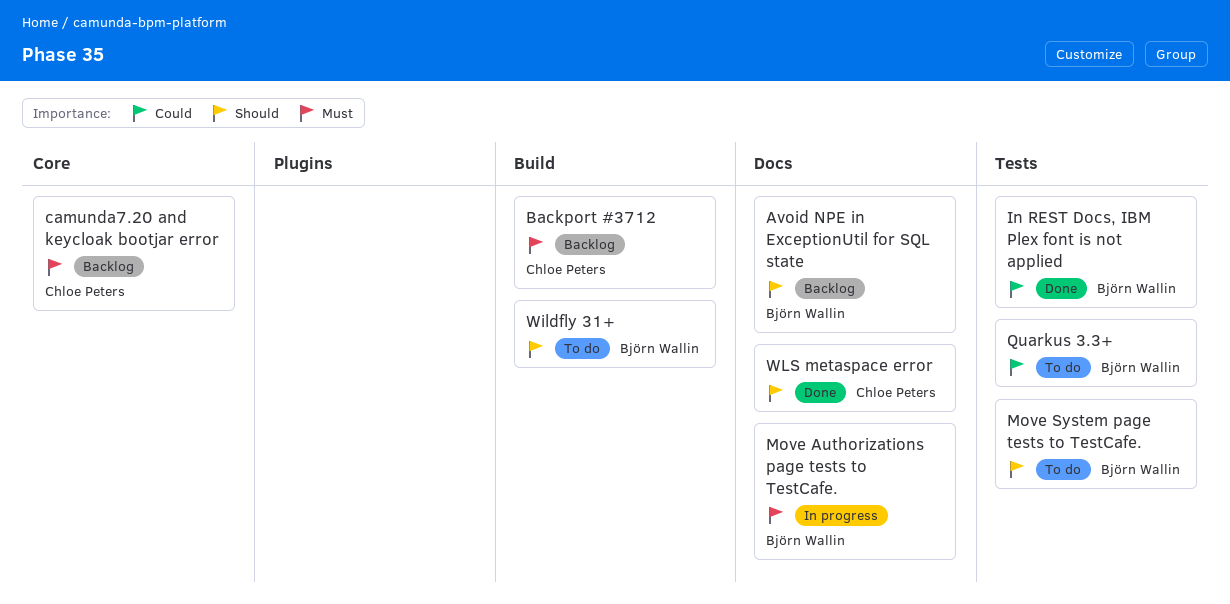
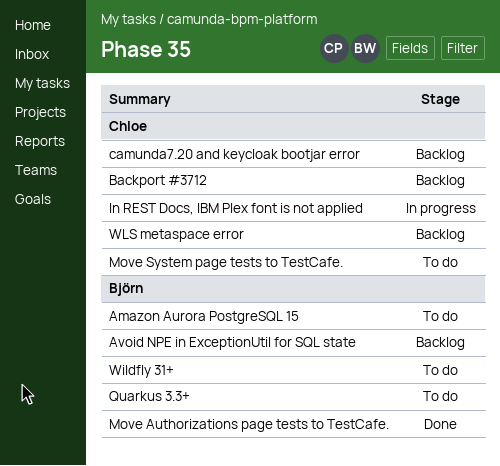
Amazon Aurora PostgreSQL 15: none -> present
In REST Docs, IBM Plex font is not applied, status: Done -> In progress
In REST Docs, IBM Plex font is not applied, owner: Björn Wallin -> Chloe Peters
Move Authorizations page tests to TestCafe., status: In progress -> Done
Move System page tests to TestCafe., owner: Björn Wallin -> Chloe Peters
WLS metaspace error, status: Done -> Backlog

